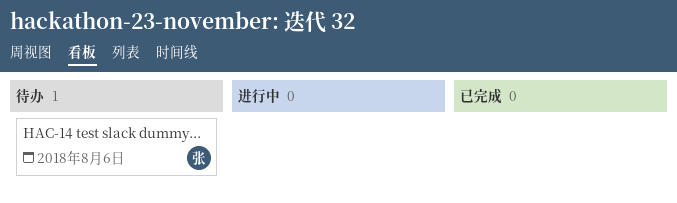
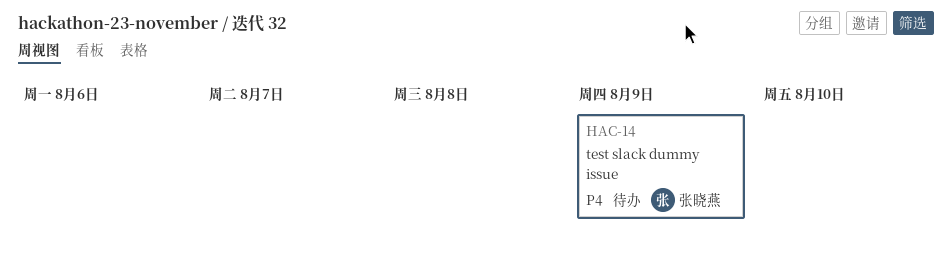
HAC-14, due: Aug 6 -> Aug 9

